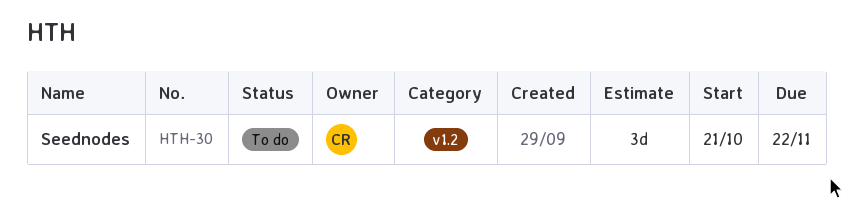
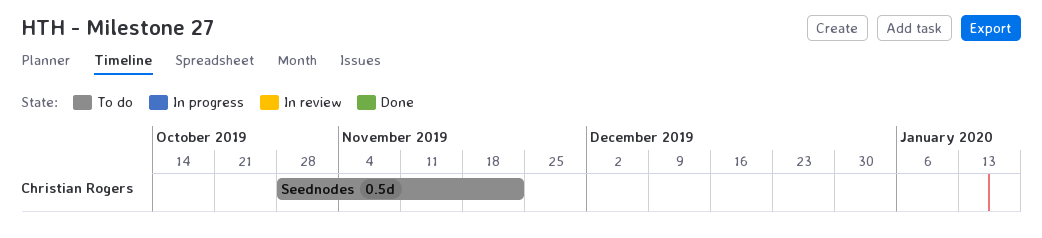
Seednodes, estimate: 3d -> 0.5d
Seednodes, start: Oct 21 -> Oct 28

